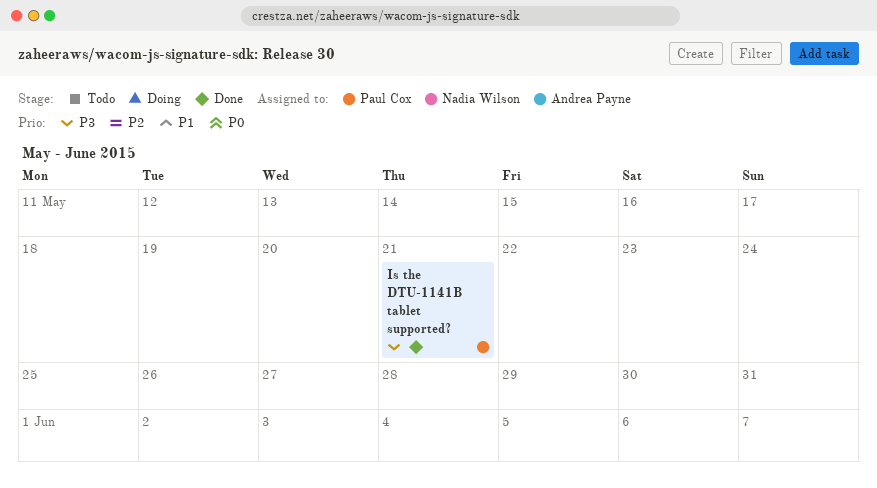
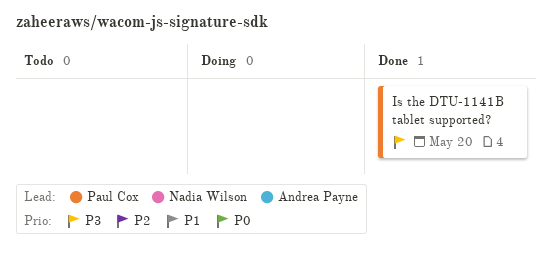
Is the DTU-1141B tablet supported?, due: May 21 -> May 20

